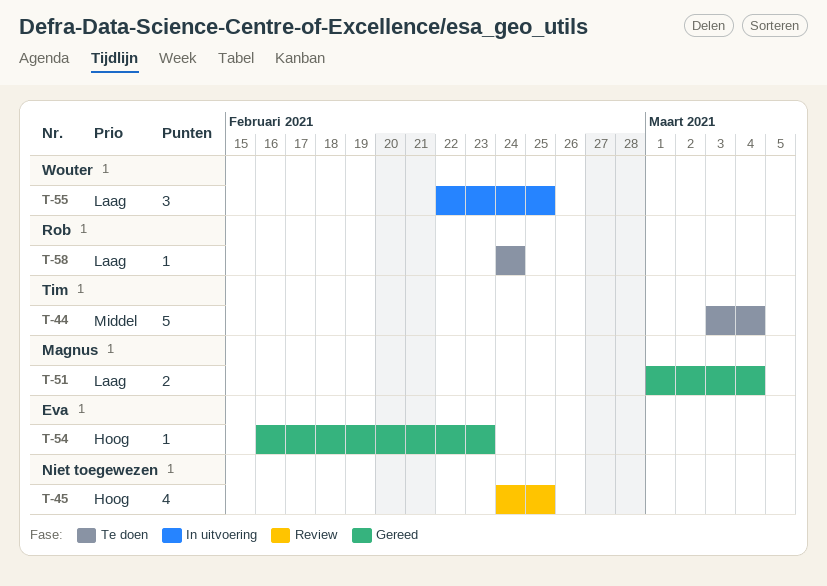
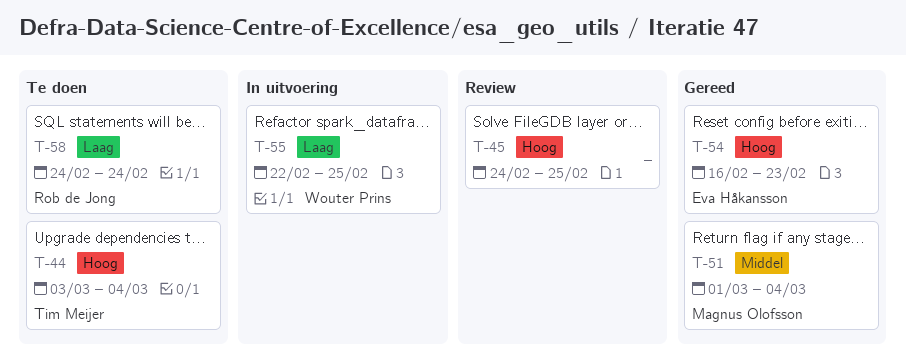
T-44, priority: Middel -> Hoog
T-51, priority: Laag -> Middel

